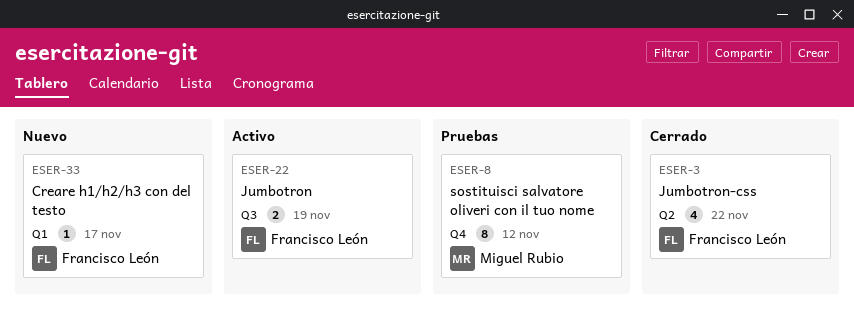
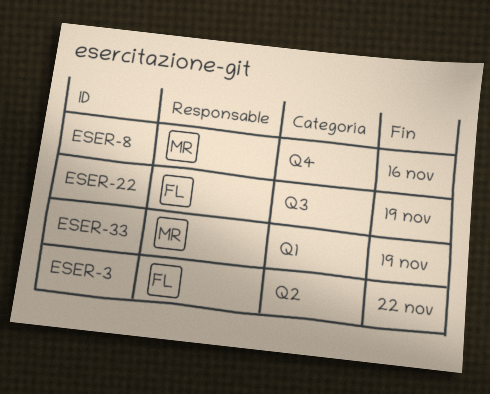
ESER-8, due: Nov 12 -> Nov 16
ESER-33, owner: Francisco León -> Miguel Rubio
ESER-33, due: Nov 17 -> Nov 19

